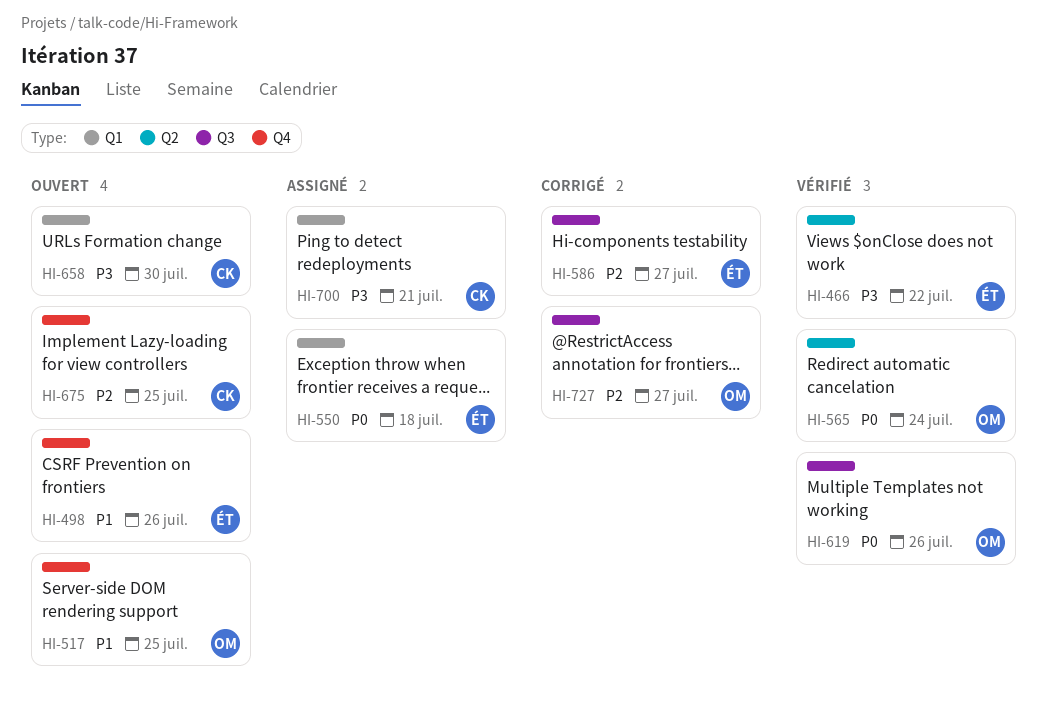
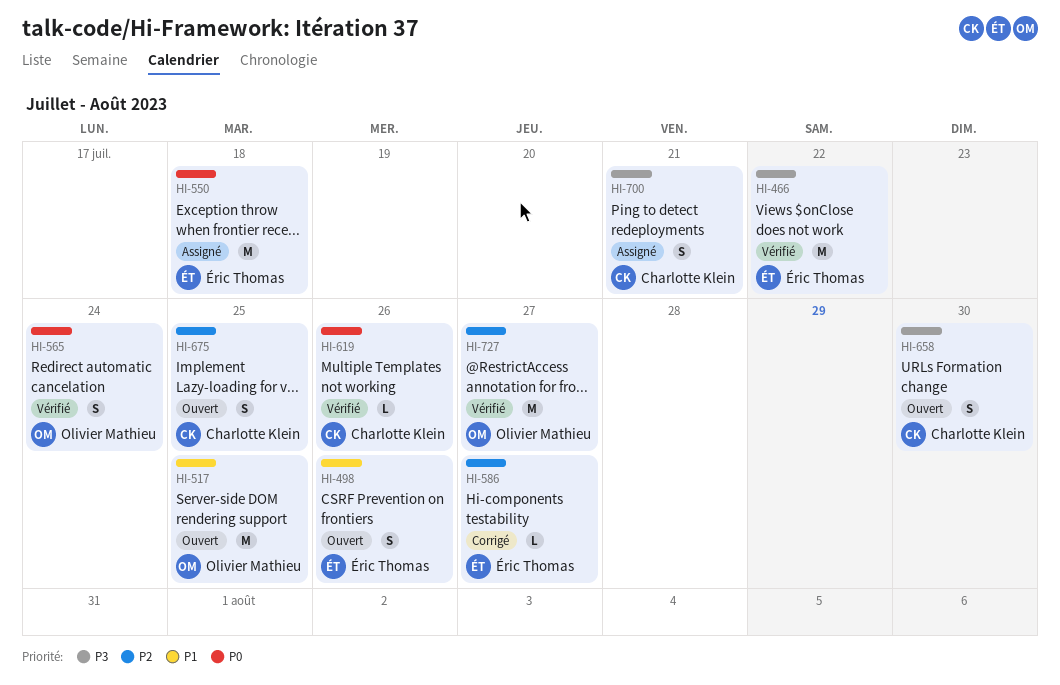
HI-619, owner: Olivier Mathieu -> Charlotte Klein
HI-727, status: Corrigé -> Vérifié

